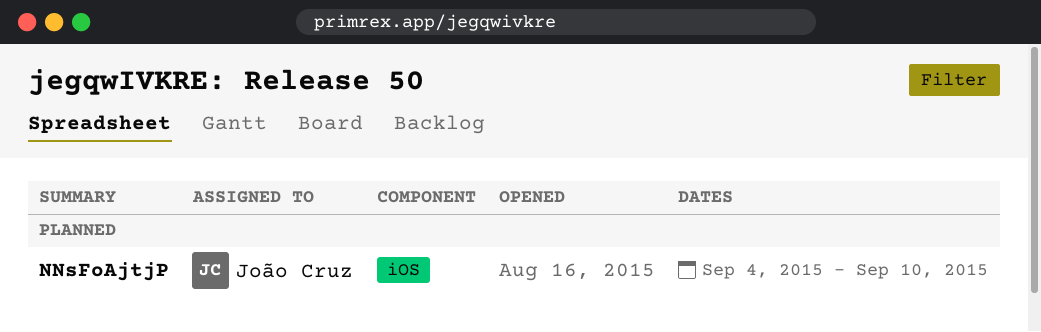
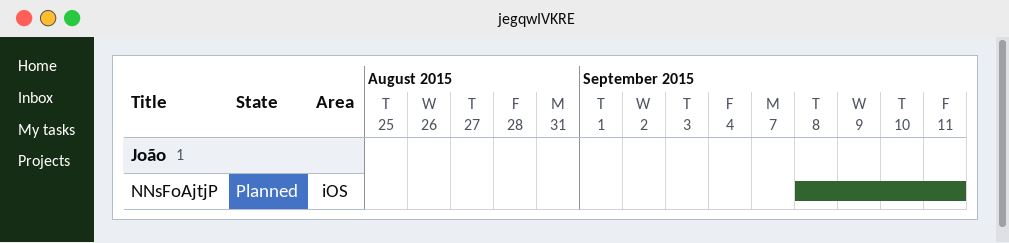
NNsFoAjtjP, start: Sep 4 -> Sep 8
NNsFoAjtjP, due: Sep 10 -> Sep 11

